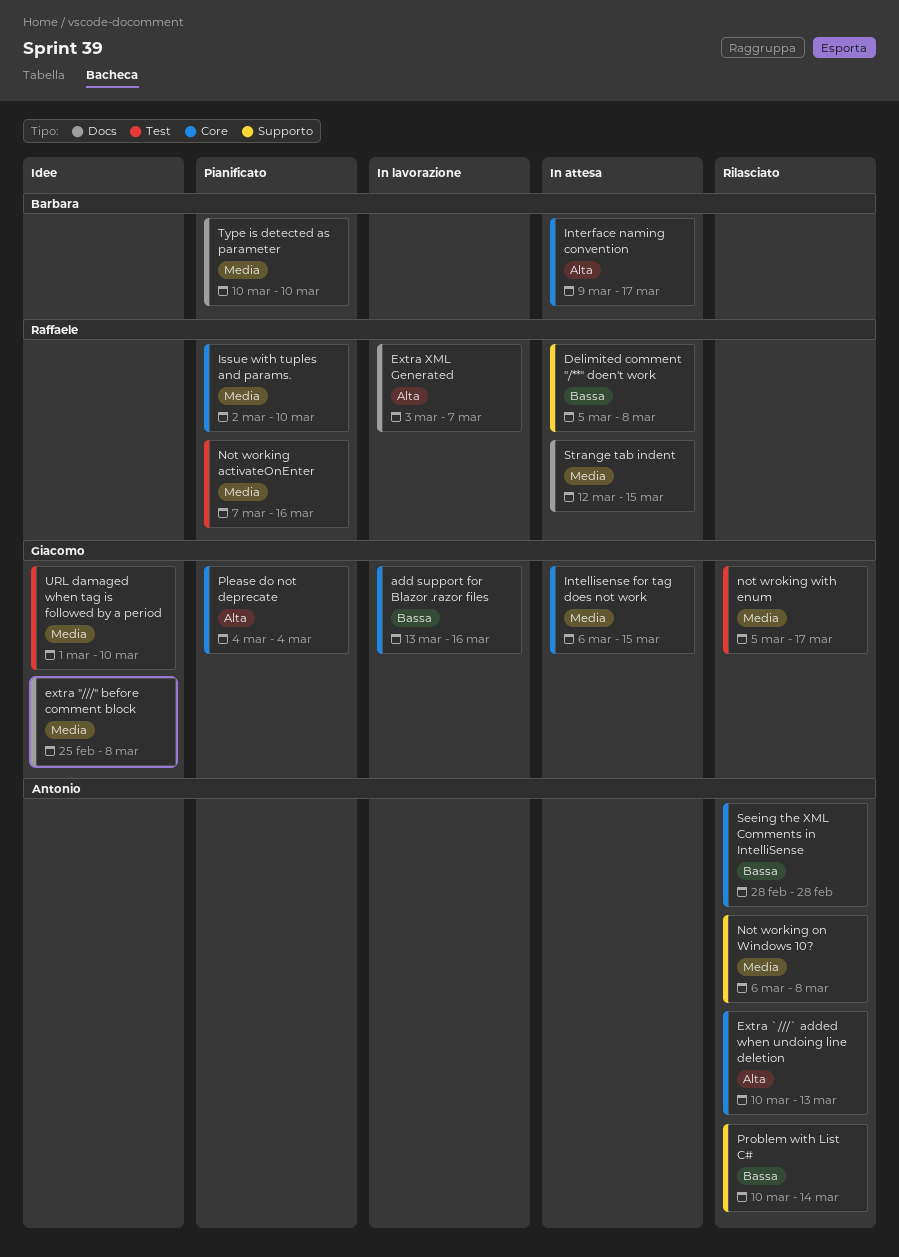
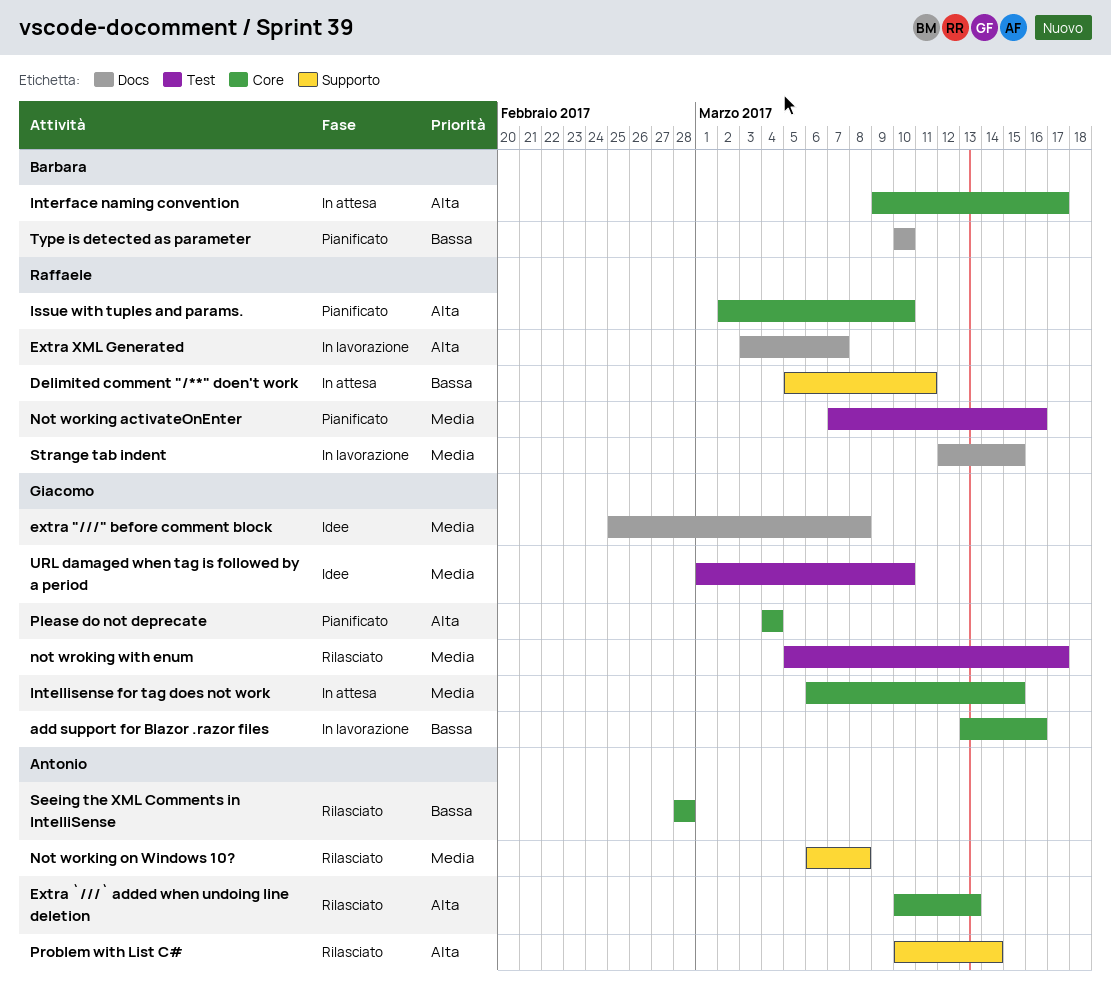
Delimited comment "/**" doen't work, due: Mar 8 -> Mar 11
Issue with tuples and params., priority: Media -> Alta
Problem with List C#, priority: Bassa -> Alta
Strange tab indent, status: In attesa -> In lavorazione
Type is detected as parameter, priority: Media -> Bassa

